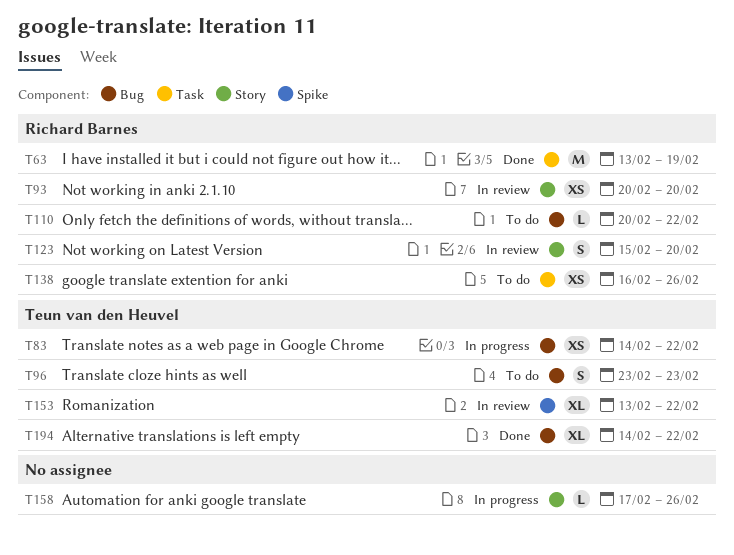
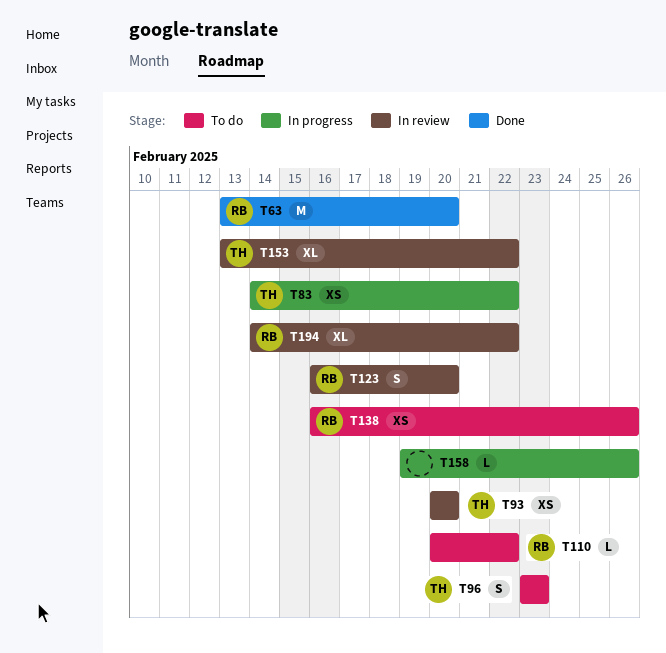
T63, due: Feb 19 -> Feb 20
T93, owner: Richard Barnes -> Teun van den Heuvel
T123, start: Feb 15 -> Feb 16
T158, start: Feb 17 -> Feb 19
T194, status: Done -> In review
T194, owner: Teun van den Heuvel -> Richard Barnes

